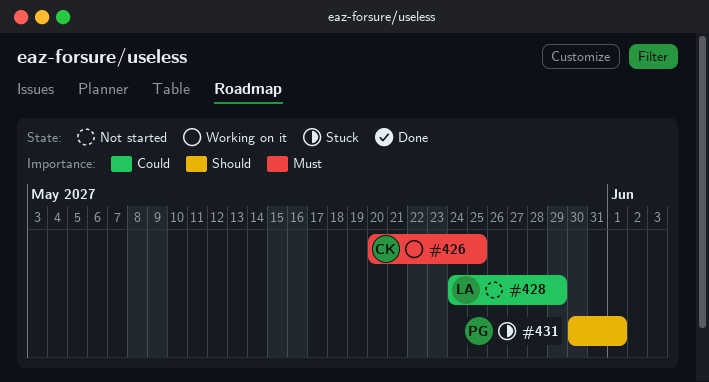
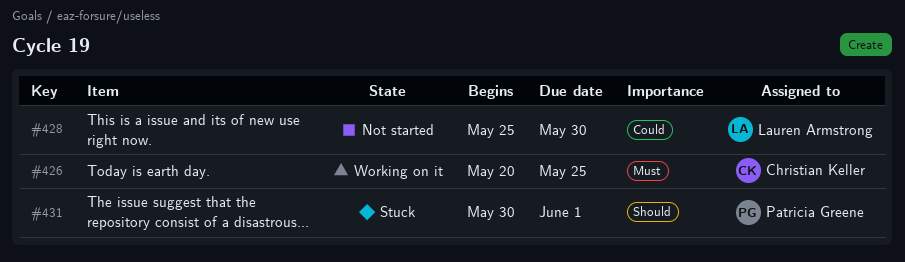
#428, start: May 24 -> May 25
#428, due: May 29 -> May 30

